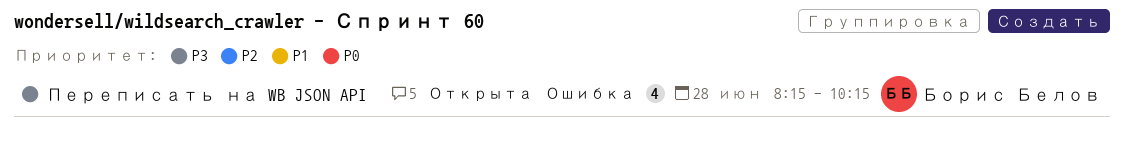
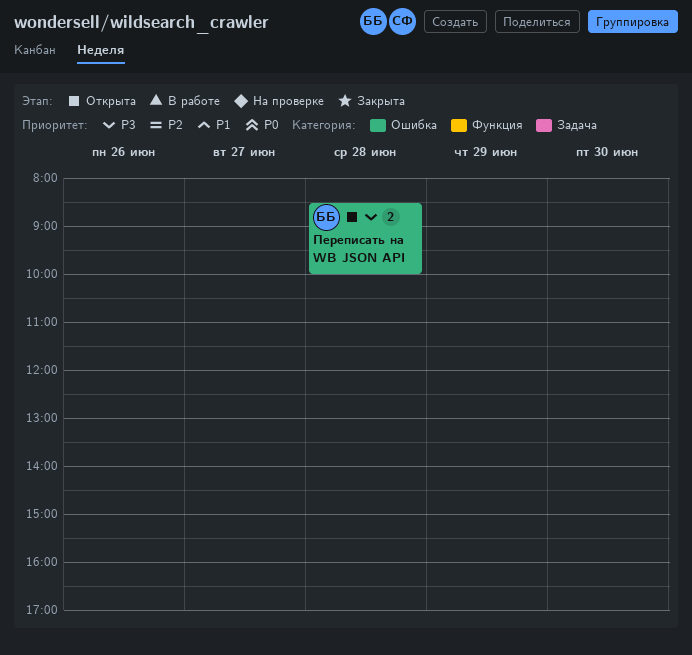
Переписать на WB JSON API, estimate: 4 -> 2
Переписать на WB JSON API, begins: 08:15 -> 08:30
Переписать на WB JSON API, ends: 10:15 -> 10:00

